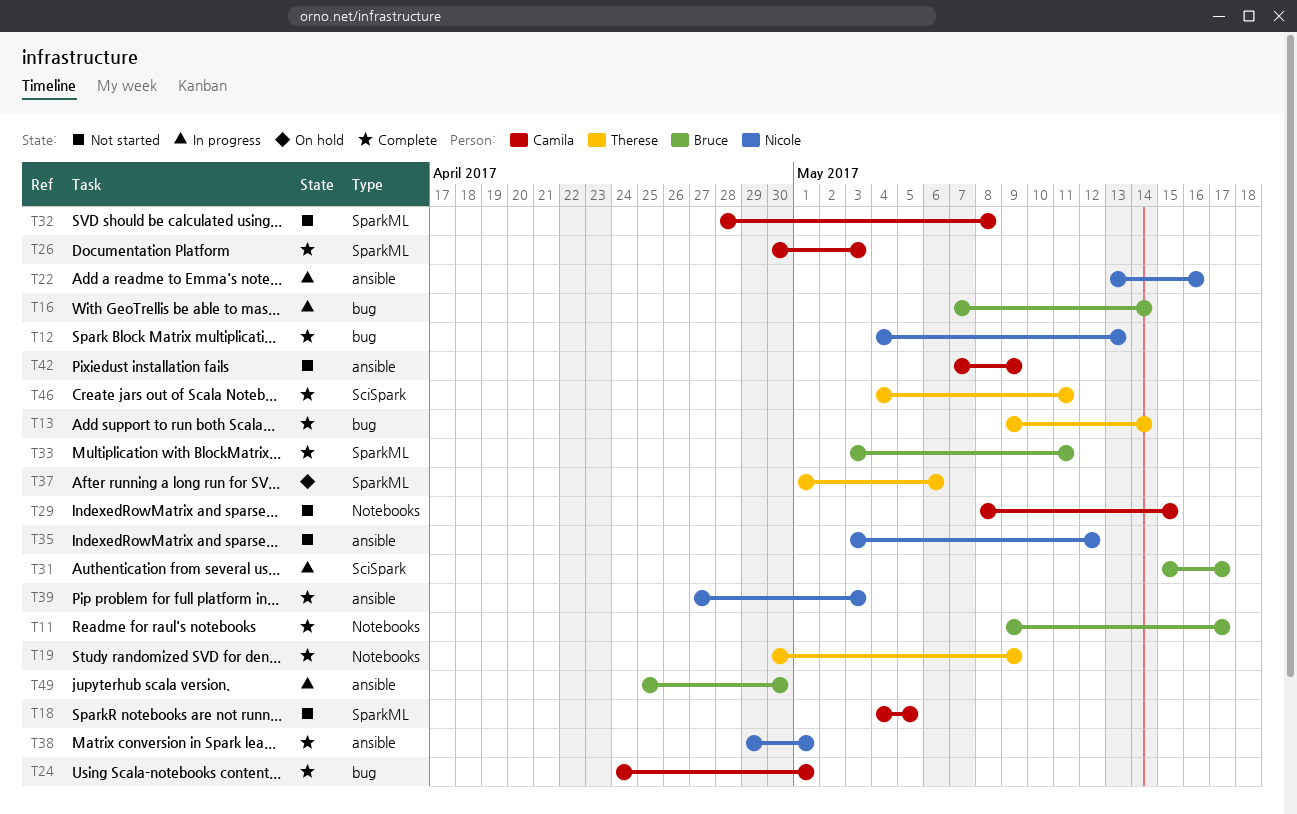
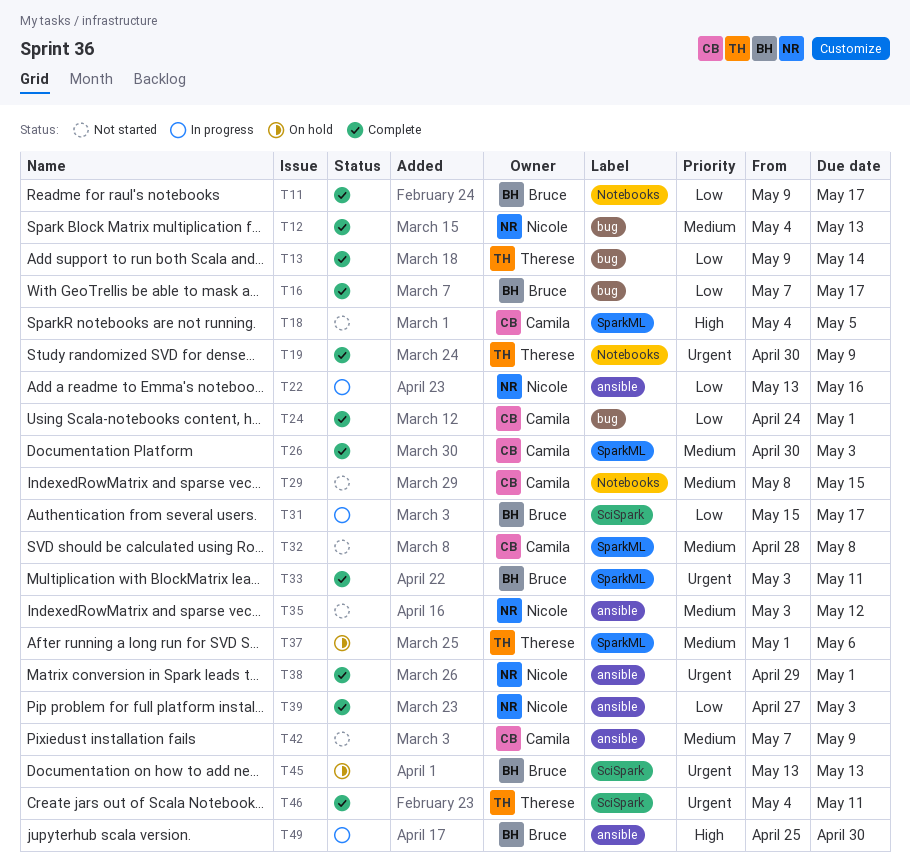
T16, status: In progress -> Complete
T16, due: May 14 -> May 17
T45: none -> present

